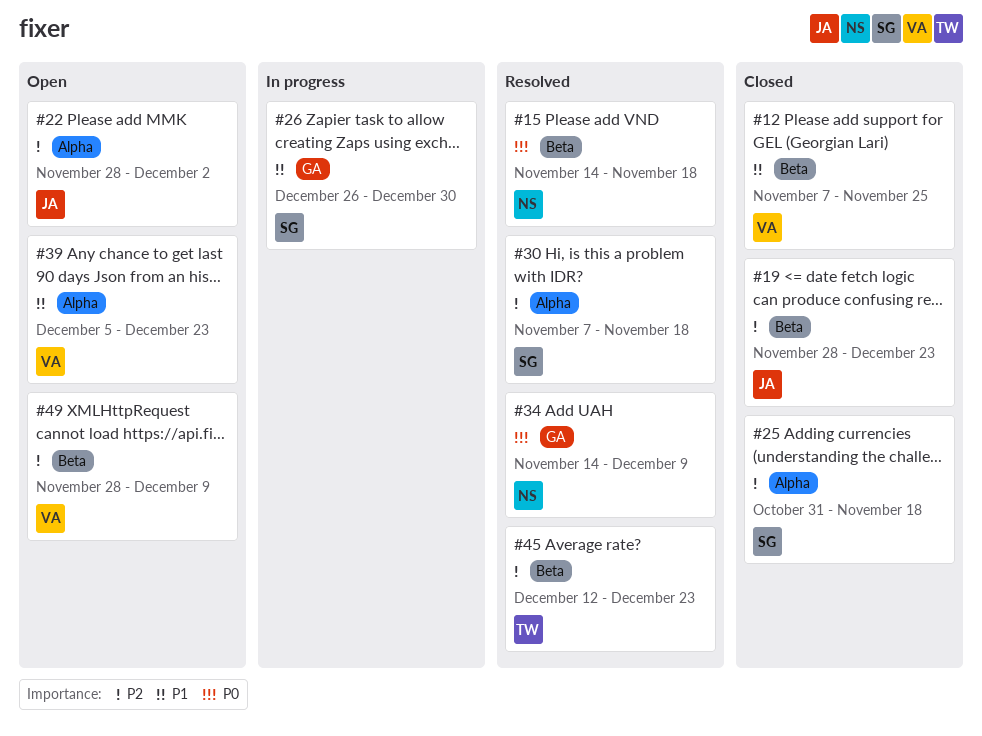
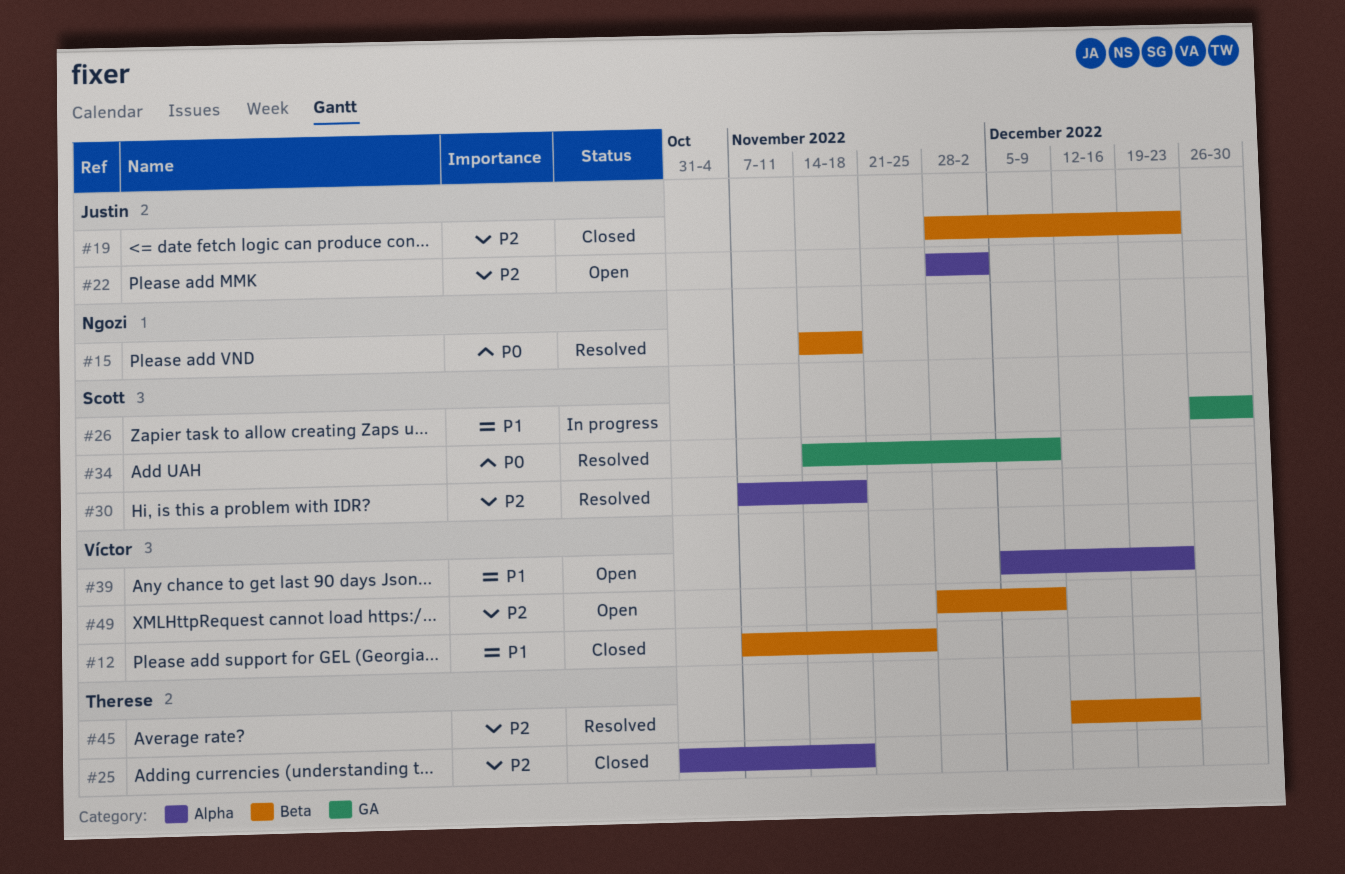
#25, owner: Scott -> Therese
#34, owner: Ngozi -> Scott

